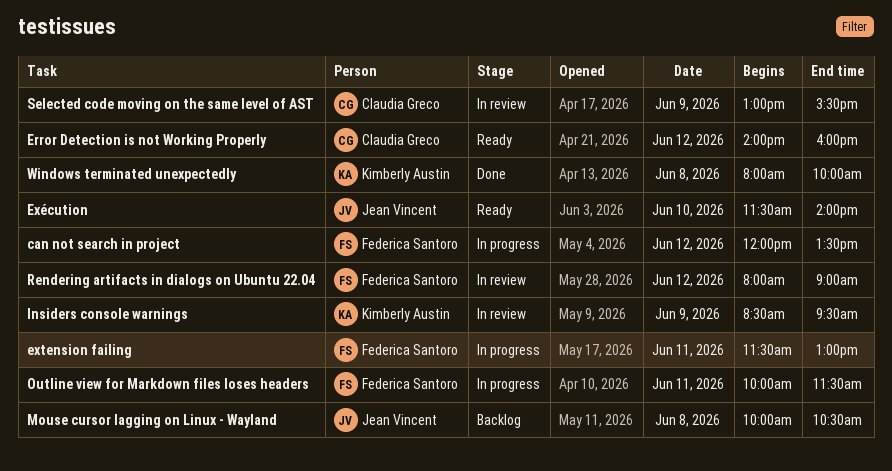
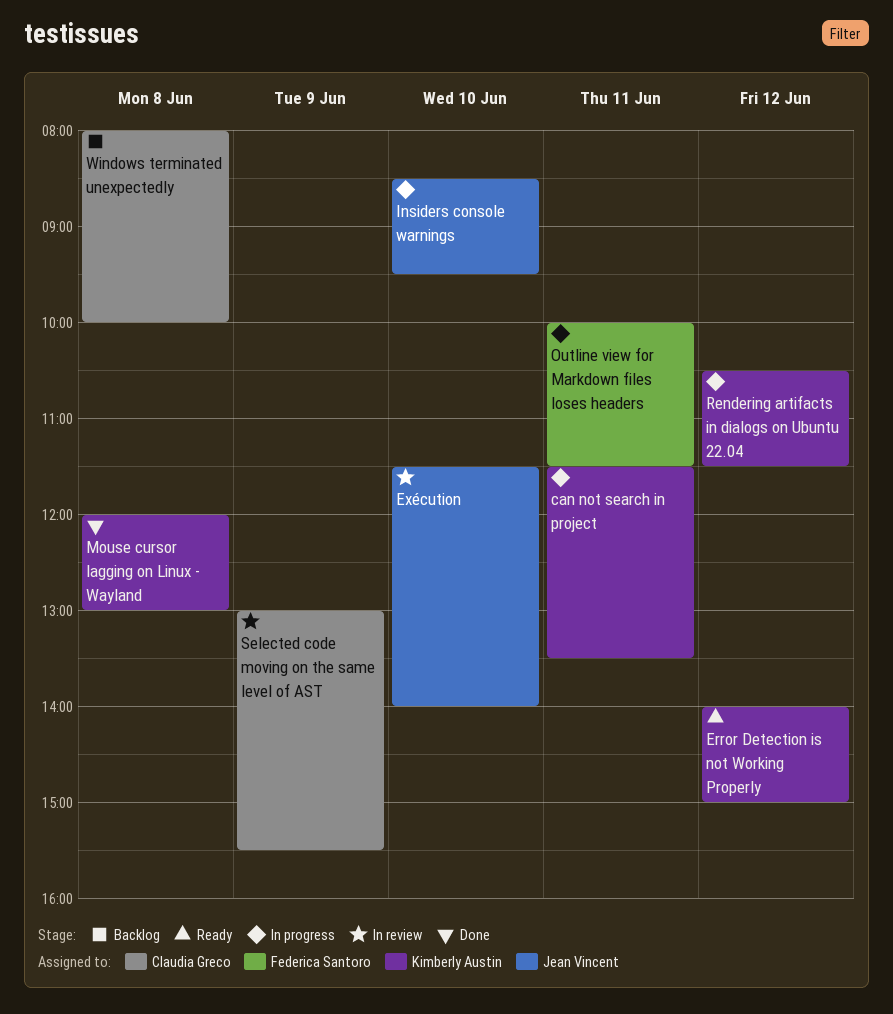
can not search in project, owner: Federica Santoro -> Kimberly Austin
can not search in project, day: Jun 12 -> Jun 11
can not search in project, begins: 12:00 -> 11:30
Error Detection is not Working Properly, owner: Claudia Greco -> Kimberly Austin
Error Detection is not Working Properly, ends: 16:00 -> 15:00
extension failing: present -> none
Exécution, status: Ready -> In review
Insiders console warnings, status: In review -> In progress
Insiders console warnings, owner: Kimberly Austin -> Jean Vincent
Insiders console warnings, day: Jun 9 -> Jun 10
Mouse cursor lagging on Linux - Wayland, status: Backlog -> Done
Mouse cursor lagging on Linux - Wayland, owner: Jean Vincent -> Kimberly Austin
Mouse cursor lagging on Linux - Wayland, begins: 10:00 -> 12:00
Mouse cursor lagging on Linux - Wayland, ends: 10:30 -> 13:00
Rendering artifacts in dialogs on Ubuntu 22.04, status: In review -> In progress
Rendering artifacts in dialogs on Ubuntu 22.04, owner: Federica Santoro -> Kimberly Austin
Rendering artifacts in dialogs on Ubuntu 22.04, begins: 08:00 -> 10:30
Rendering artifacts in dialogs on Ubuntu 22.04, ends: 09:00 -> 11:30
Windows terminated unexpectedly, status: Done -> Backlog
Windows terminated unexpectedly, owner: Kimberly Austin -> Claudia Greco

